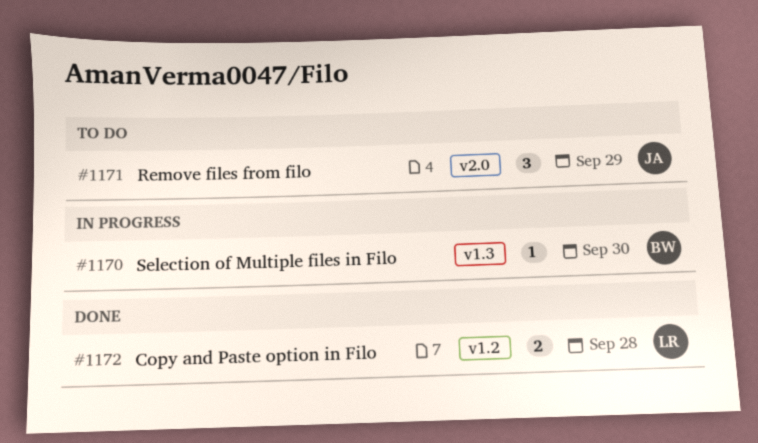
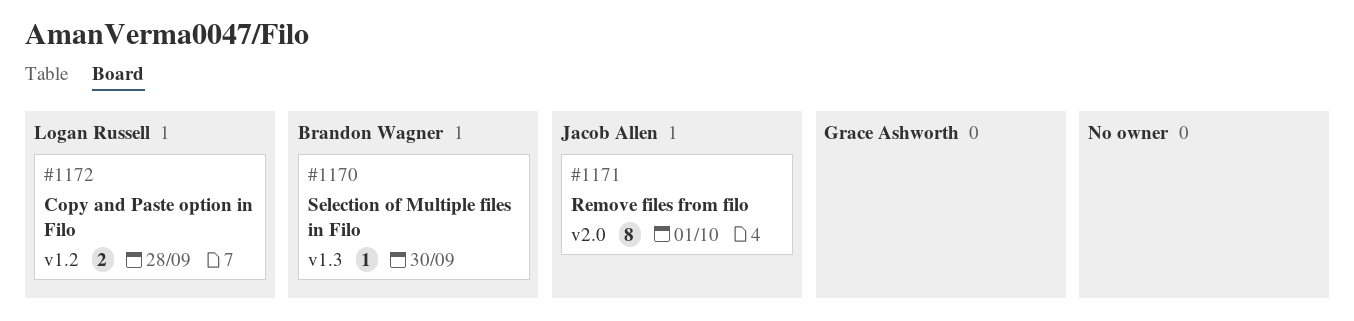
#1171, estimate: 3 -> 8
#1171, due: Sep 29 -> Oct 1

